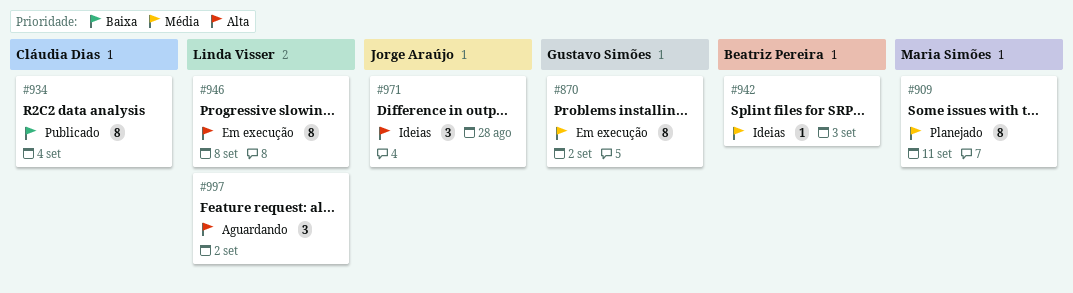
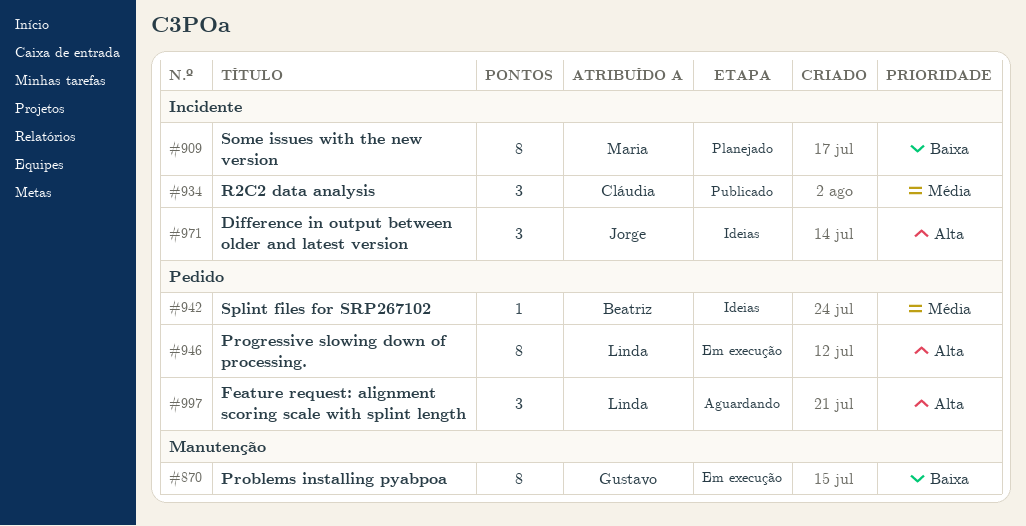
#870, priority: Média -> Baixa
#909, priority: Média -> Baixa
#934, priority: Baixa -> Média
#934, estimate: 8 -> 3

